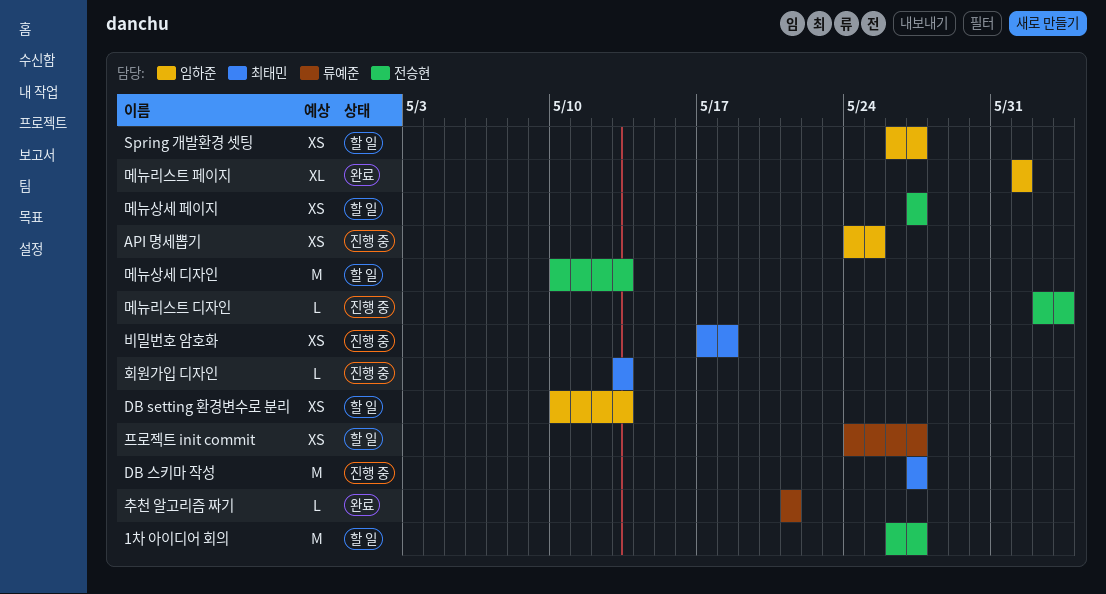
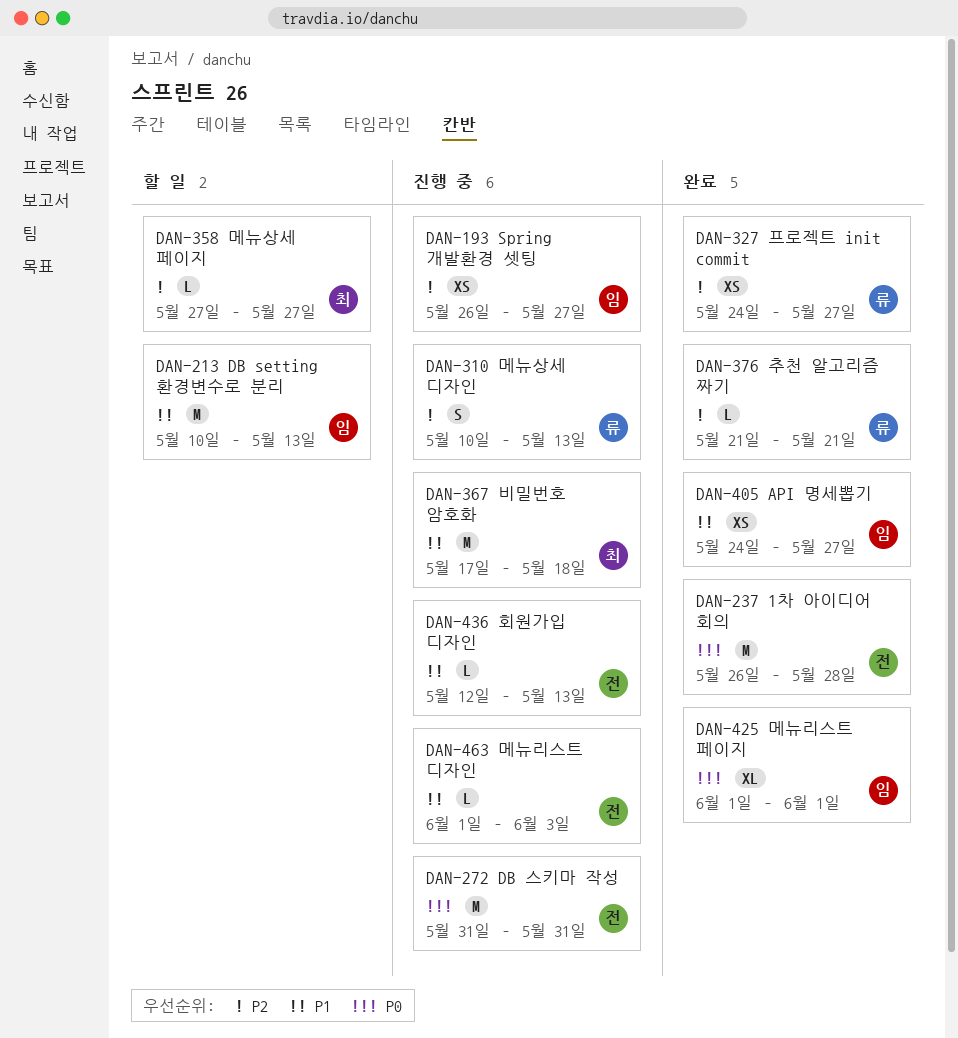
1차 아이디어 회의, status: 할 일 -> 완료
1차 아이디어 회의, due: May 27 -> May 28
API 명세뽑기, status: 진행 중 -> 완료
API 명세뽑기, due: May 25 -> May 27
DB setting 환경변수로 분리, estimate: XS -> M
DB 스키마 작성, owner: 최태민 -> 전승현
DB 스키마 작성, start: May 27 -> May 31
DB 스키마 작성, due: May 27 -> May 31
Spring 개발환경 셋팅, status: 할 일 -> 진행 중
메뉴리스트 디자인, start: Jun 2 -> Jun 1
메뉴상세 디자인, status: 할 일 -> 진행 중
메뉴상세 디자인, owner: 전승현 -> 류예준
메뉴상세 디자인, estimate: M -> S
메뉴상세 페이지, owner: 전승현 -> 최태민
메뉴상세 페이지, estimate: XS -> L
비밀번호 암호화, estimate: XS -> M
프로젝트 init commit, status: 할 일 -> 완료
회원가입 디자인, owner: 최태민 -> 전승현
회원가입 디자인, start: May 13 -> May 12

